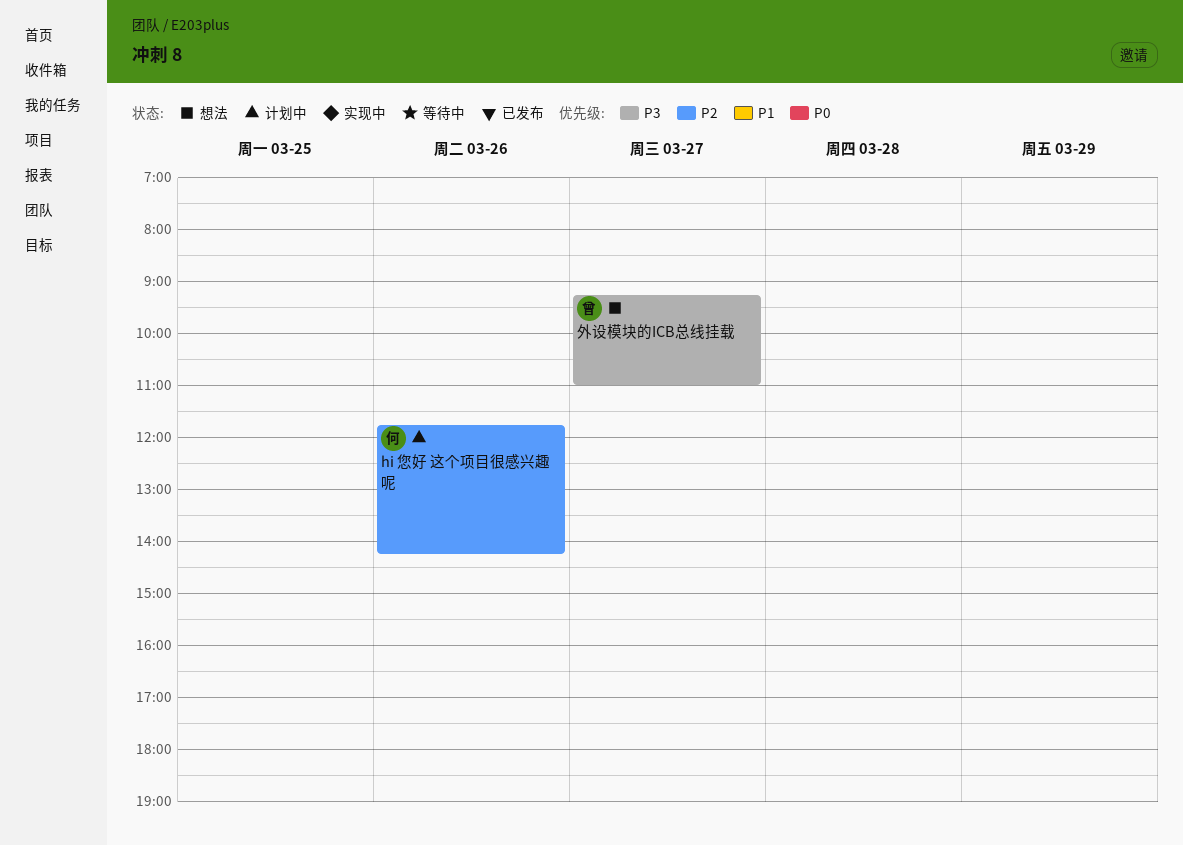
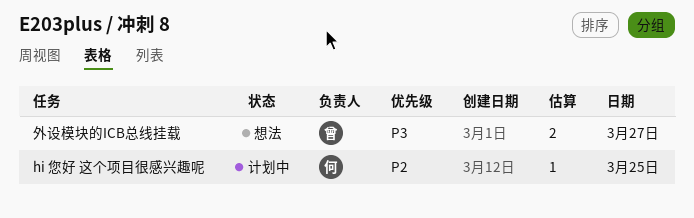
hi 您好 这个项目很感兴趣呢, day: Mar 26 -> Mar 25

